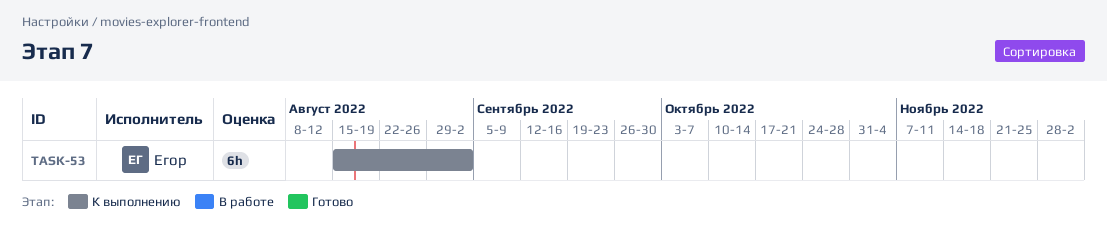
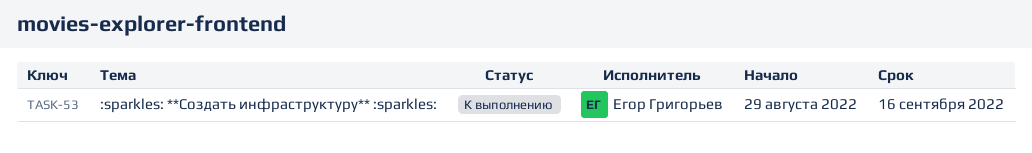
TASK-53, start: Aug 15 -> Aug 29
TASK-53, due: Sep 2 -> Sep 16

